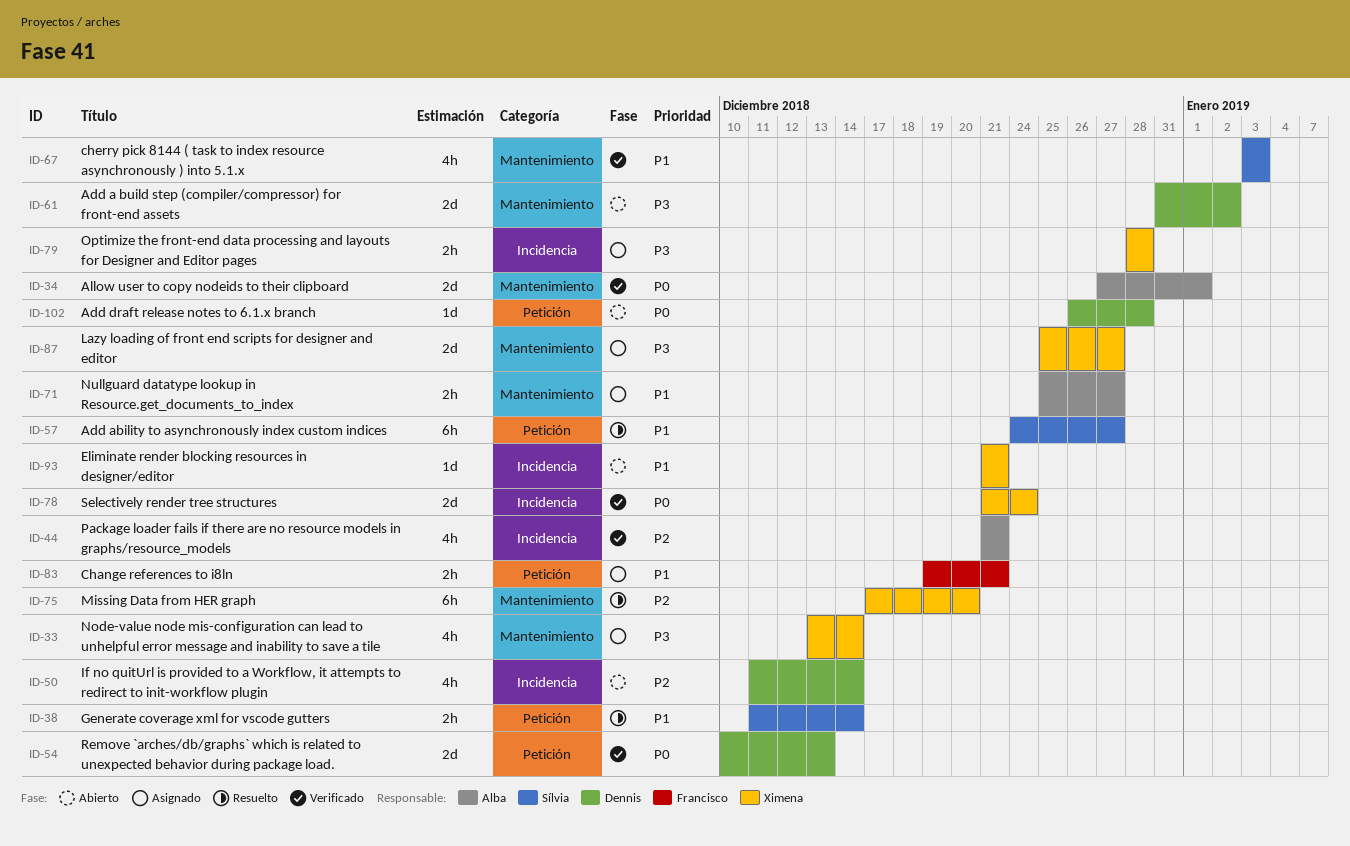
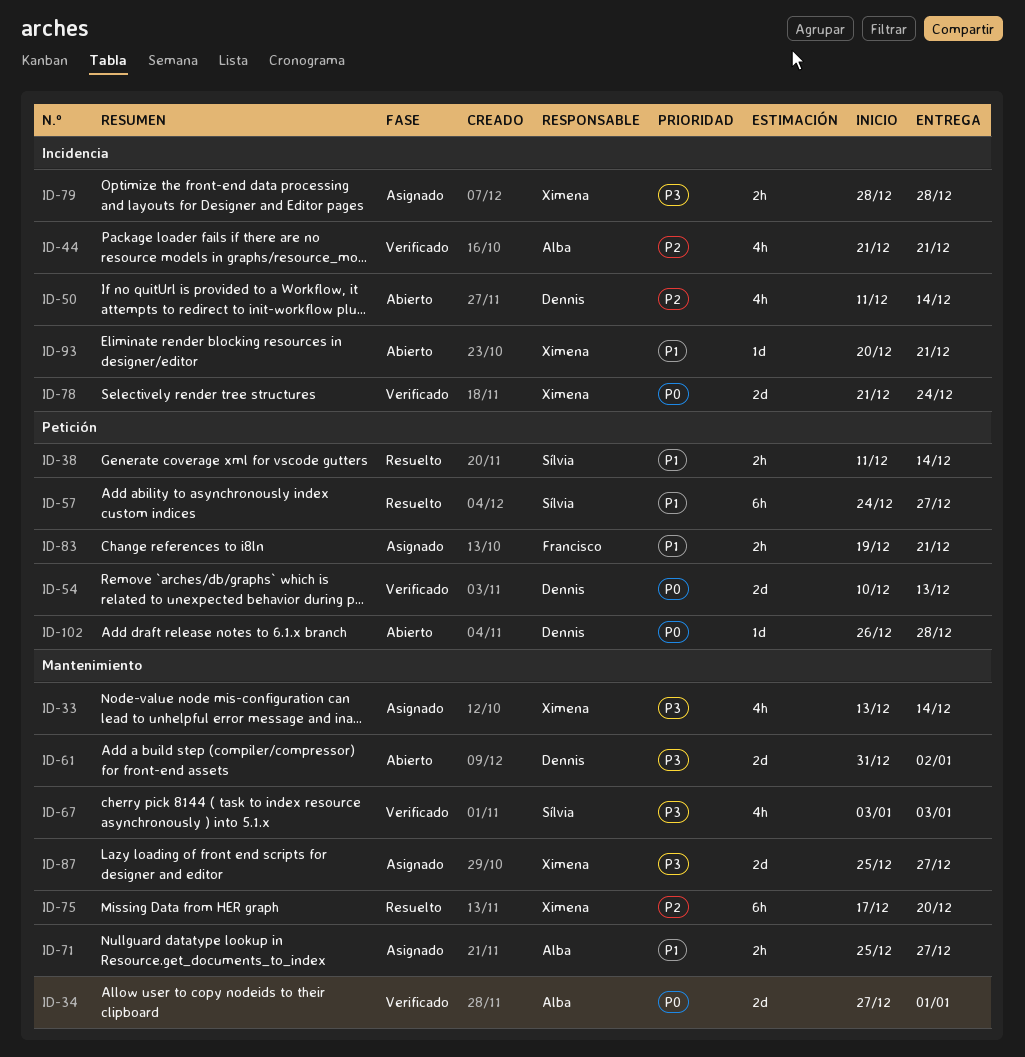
ID-67, priority: P1 -> P3
ID-93, start: Dec 21 -> Dec 20

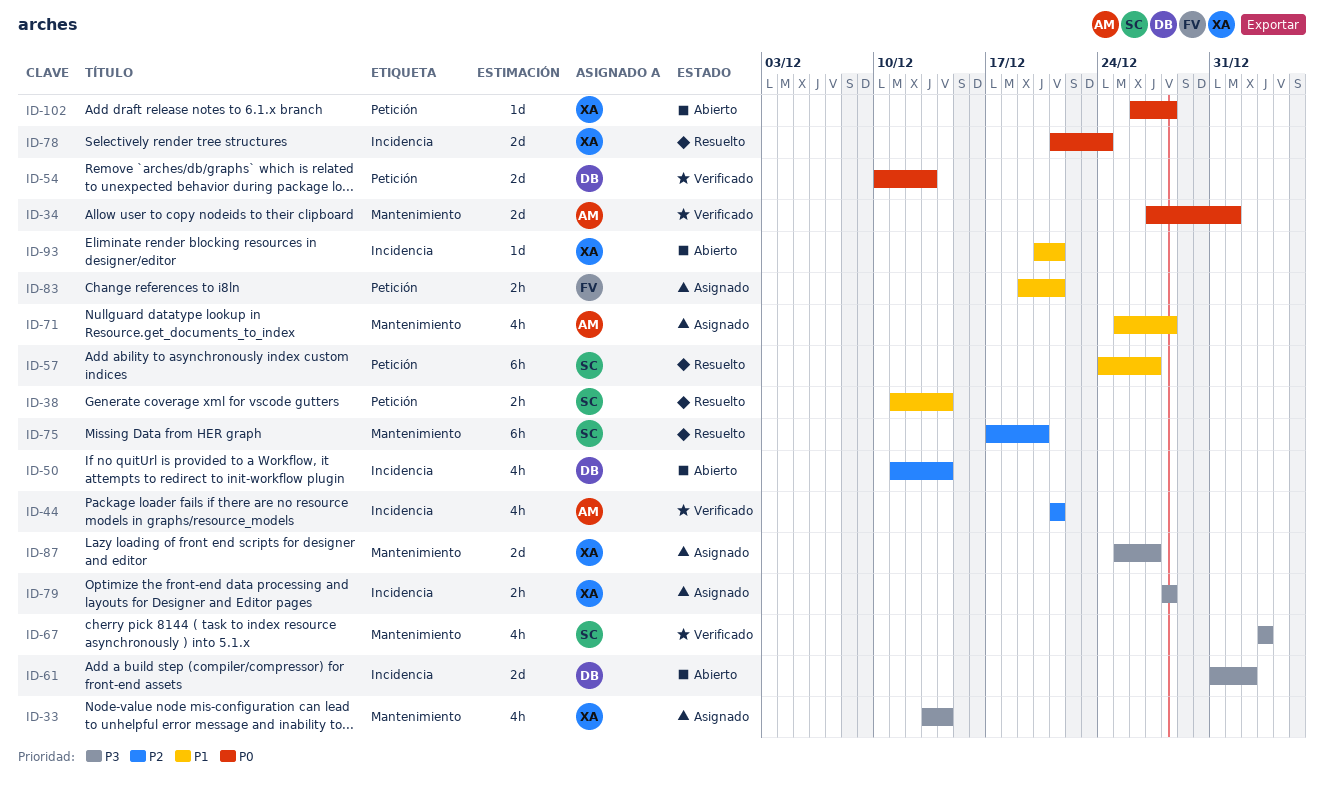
ID-61, label: Mantenimiento -> Incidencia
ID-71, estimate: 2h -> 4h
ID-71, due: Dec 27 -> Dec 28
ID-75, owner: Ximena -> Sílvia
ID-78, status: Verificado -> Resuelto
ID-102, owner: Dennis -> Ximena

